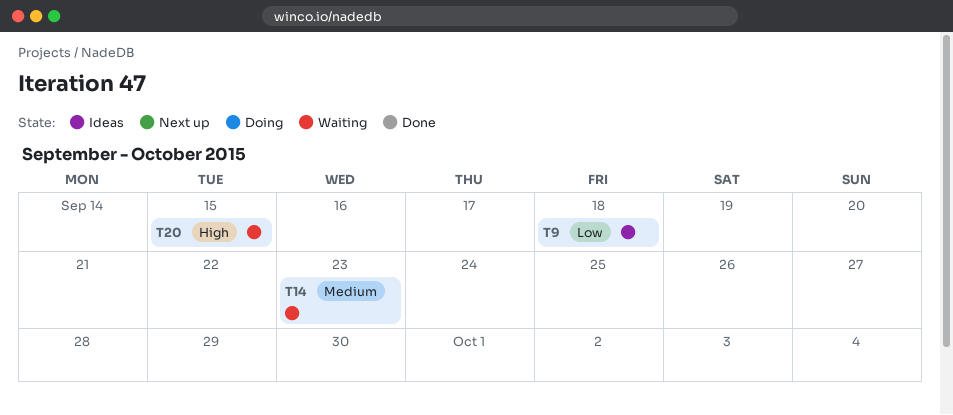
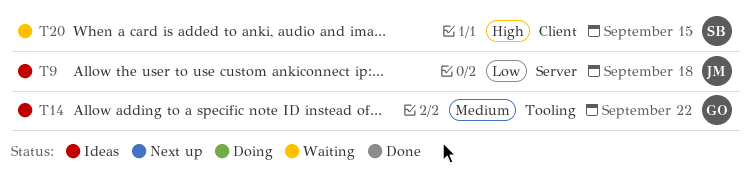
T14, status: Waiting -> Ideas
T14, due: Sep 23 -> Sep 22

